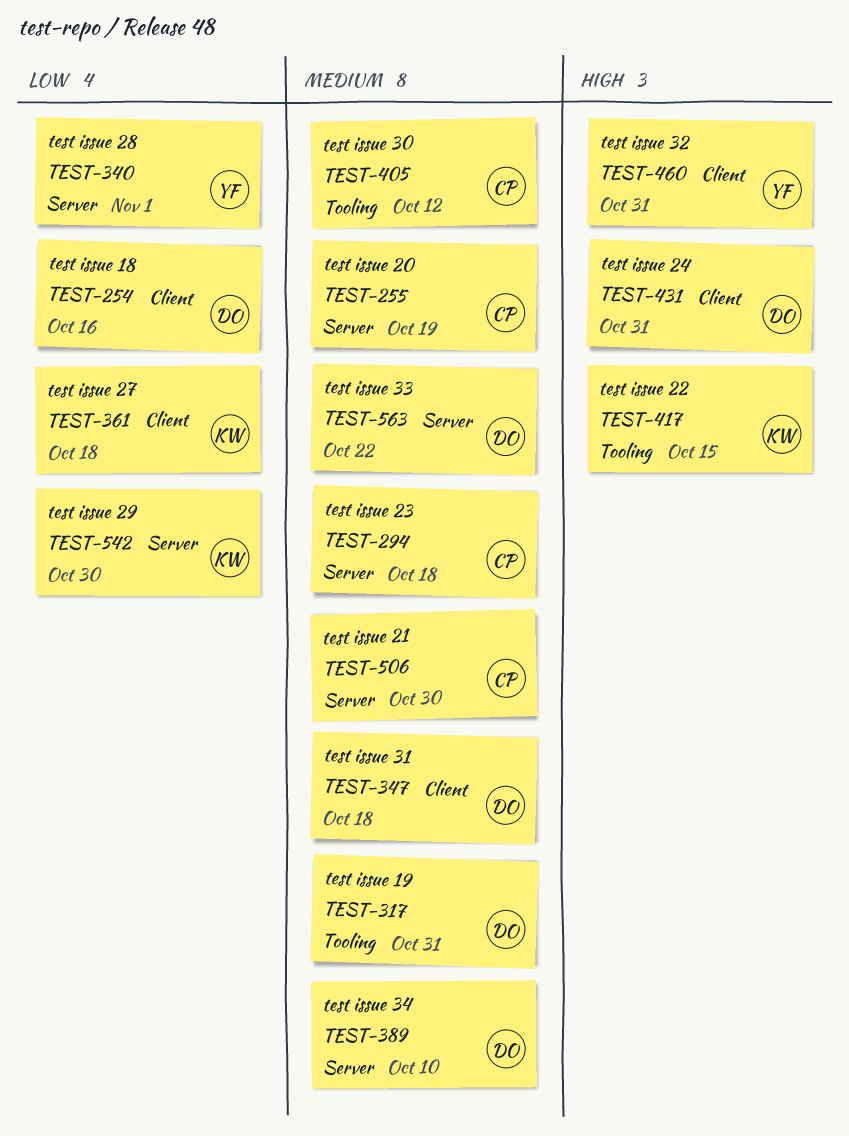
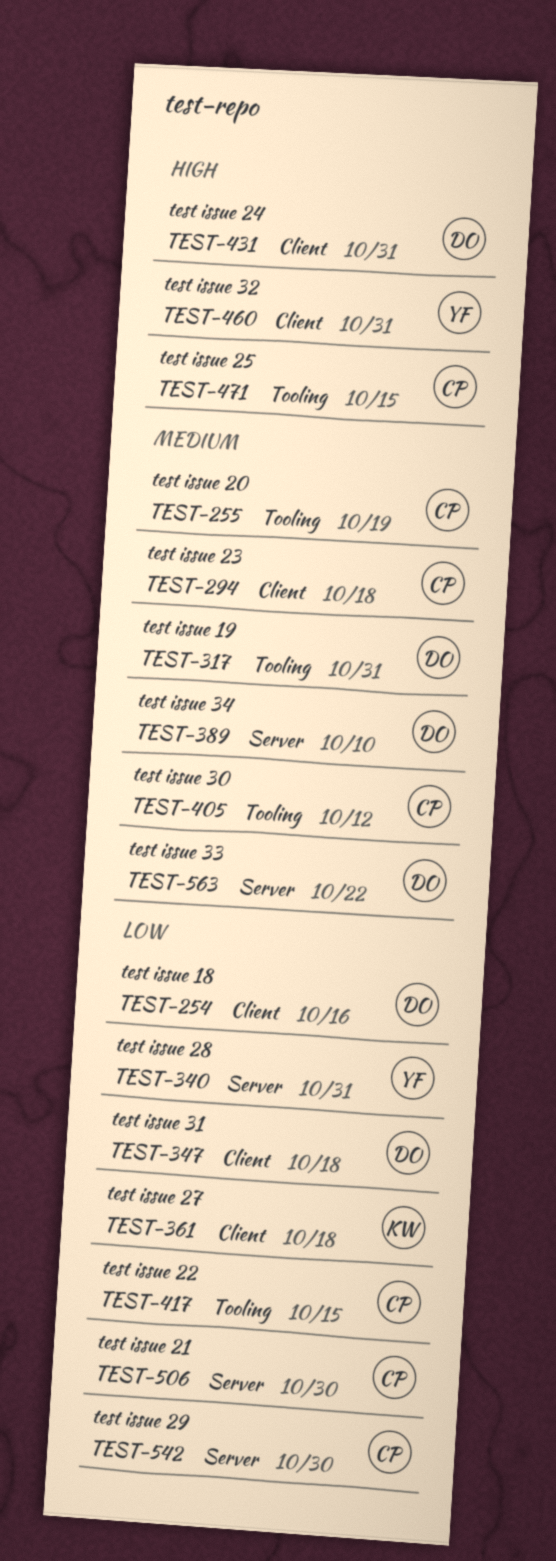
TEST-255, label: Server -> Tooling
TEST-294, label: Server -> Client
TEST-340, due: Nov 1 -> Oct 31
TEST-347, priority: Medium -> Low
TEST-417, owner: KW -> CP
TEST-417, priority: High -> Low
TEST-471: none -> present
TEST-506, priority: Medium -> Low
TEST-542, owner: KW -> CP

